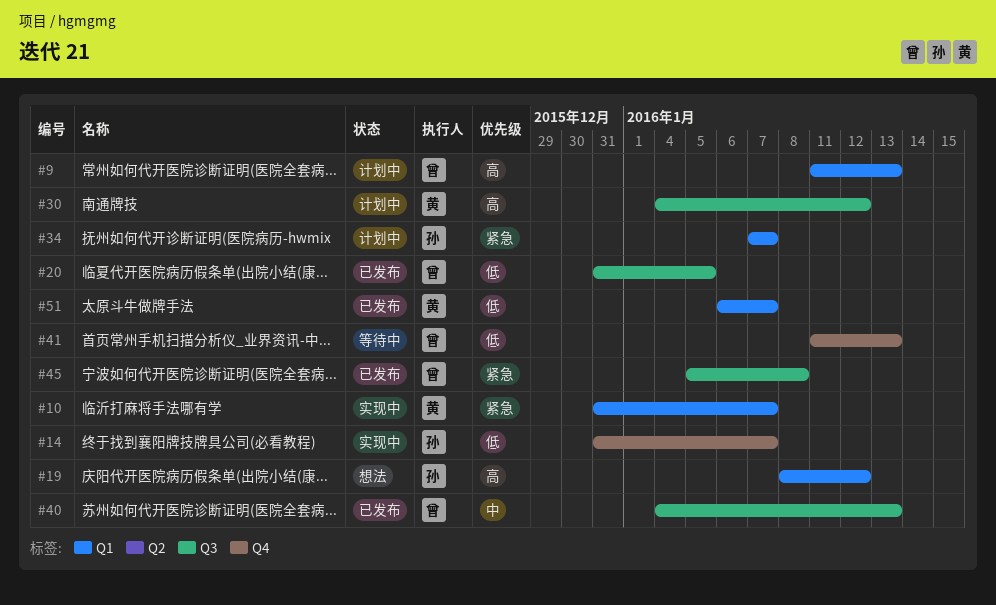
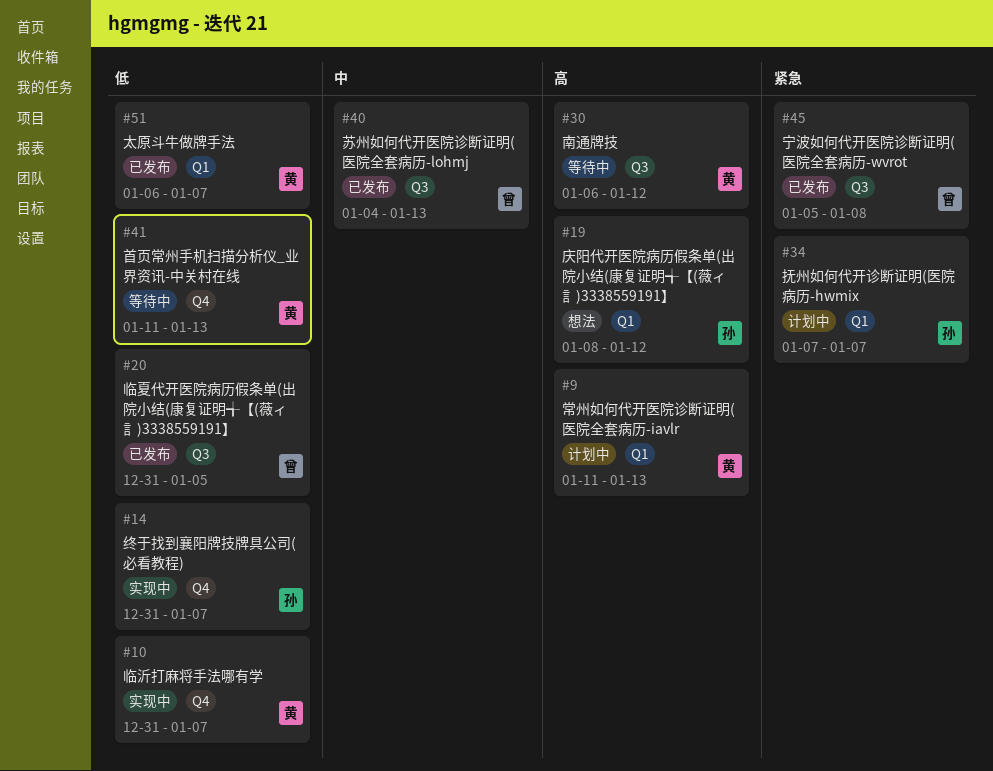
#9, owner: 曾 -> 黄
#10, priority: 紧急 -> 低
#10, label: Q1 -> Q4
#30, status: 计划中 -> 等待中
#30, start: Jan 4 -> Jan 6
#41, owner: 曾 -> 黄

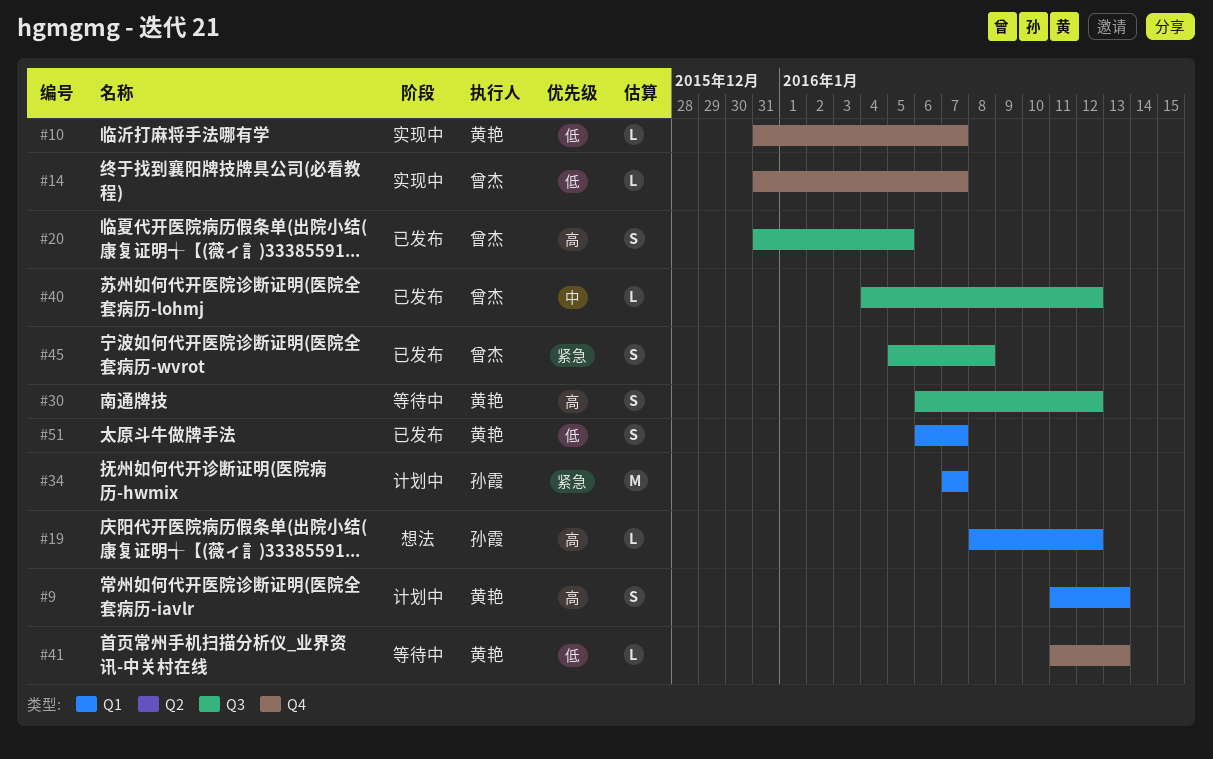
#14, owner: 孙霞 -> 曾杰
#20, priority: 低 -> 高
#40, due: Jan 13 -> Jan 12

